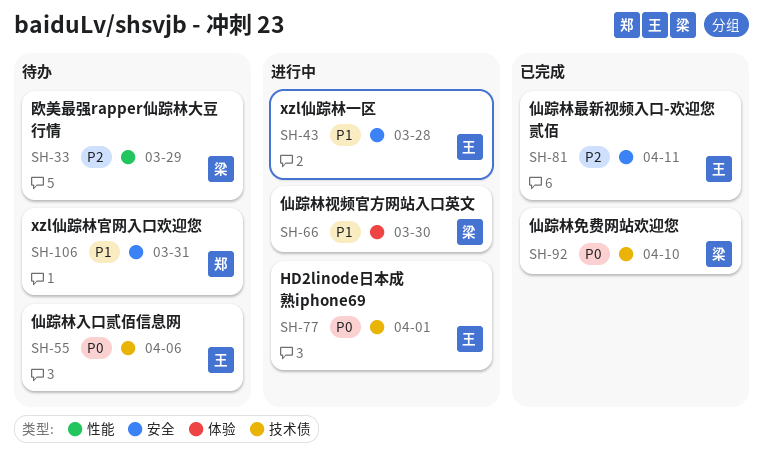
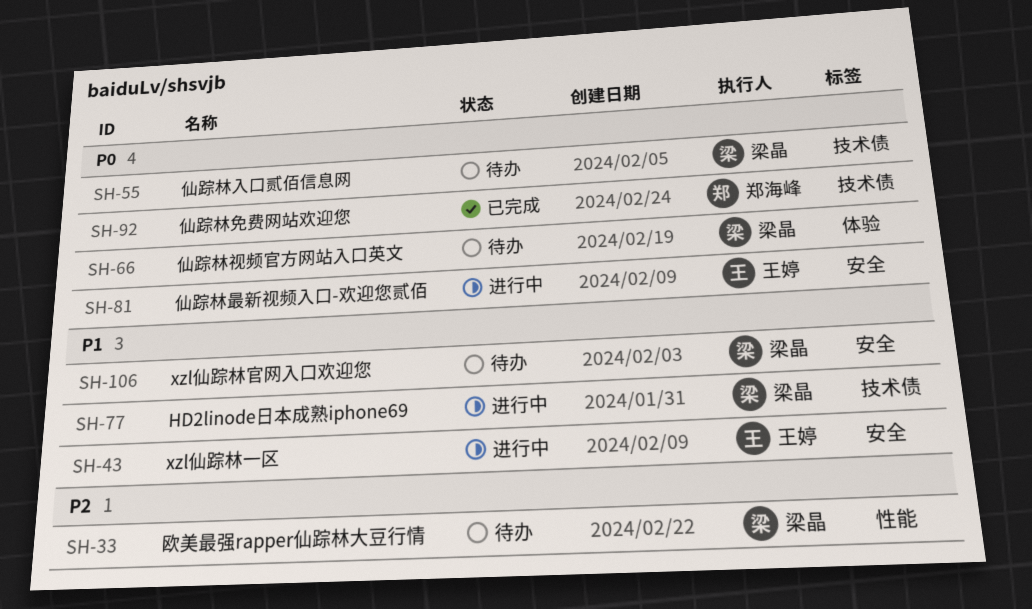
SH-55, owner: 王婷 -> 梁晶
SH-66, status: 进行中 -> 待办
SH-66, priority: P1 -> P0
SH-77, owner: 王婷 -> 梁晶
SH-77, priority: P0 -> P1
SH-81, status: 已完成 -> 进行中
SH-81, priority: P2 -> P0
SH-92, owner: 梁晶 -> 郑海峰
SH-106, owner: 郑海峰 -> 梁晶

